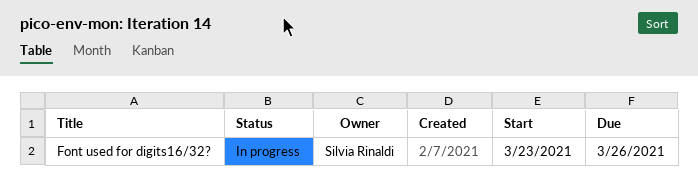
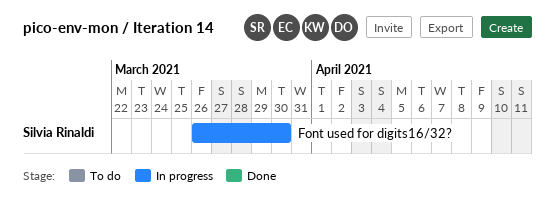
Font used for digits16/32?, start: Mar 23 -> Mar 26
Font used for digits16/32?, due: Mar 26 -> Mar 30

